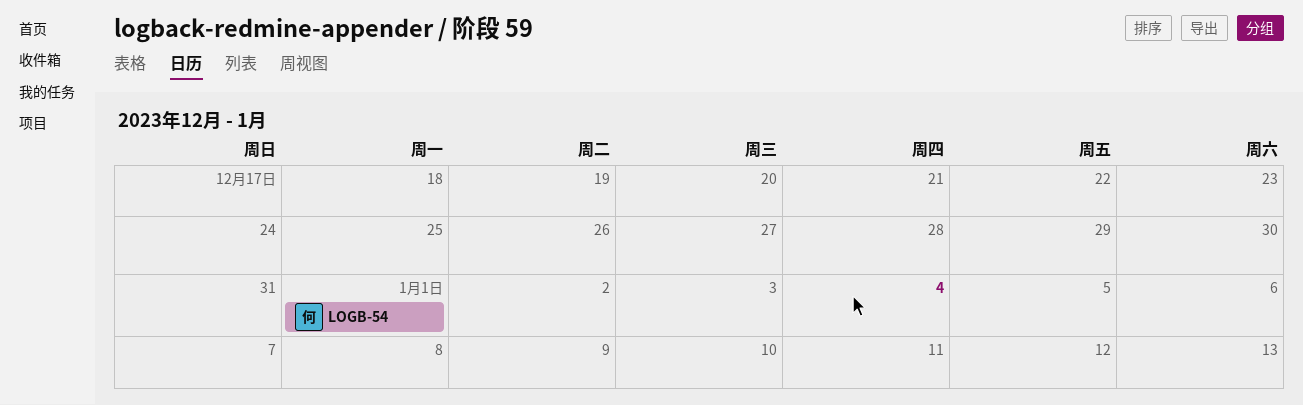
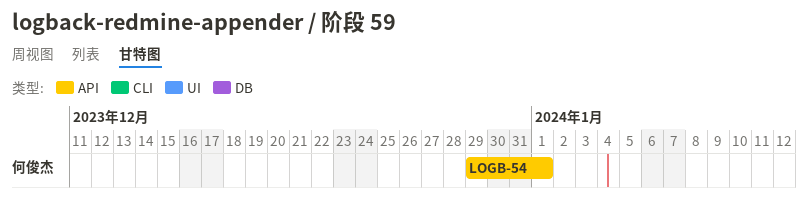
LOGB-54, start: Jan 1 -> Dec 29

